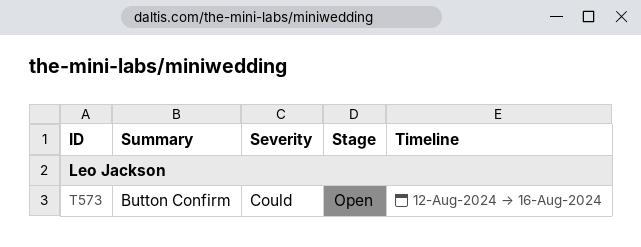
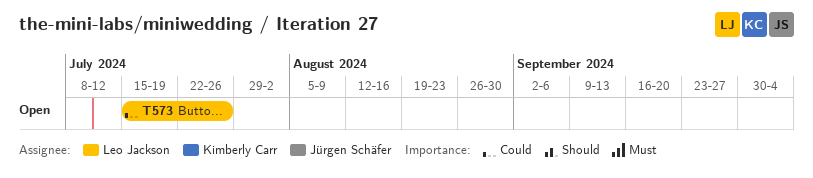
T573, start: Aug 12 -> Jul 15
T573, due: Aug 16 -> Jul 26

